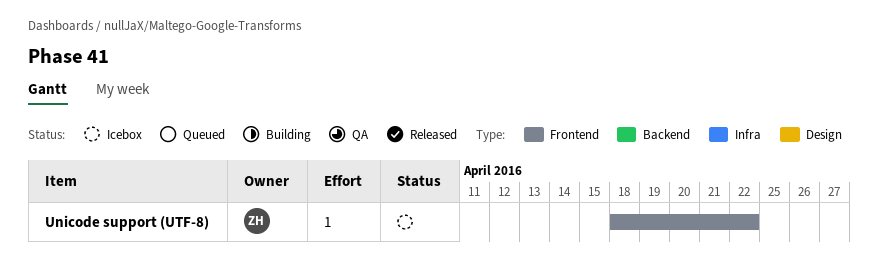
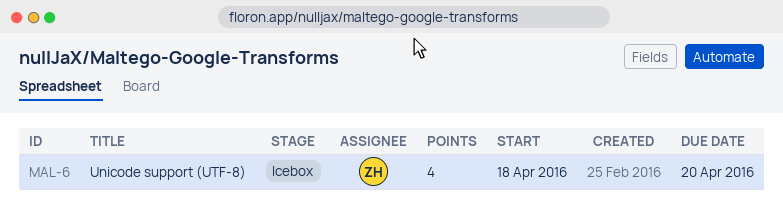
Unicode support (UTF-8), estimate: 1 -> 4
Unicode support (UTF-8), due: Apr 22 -> Apr 20

